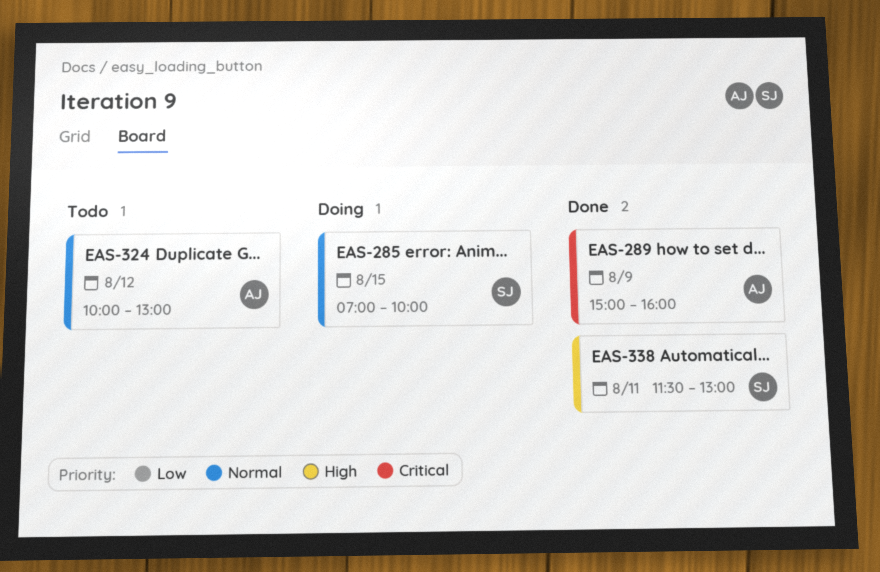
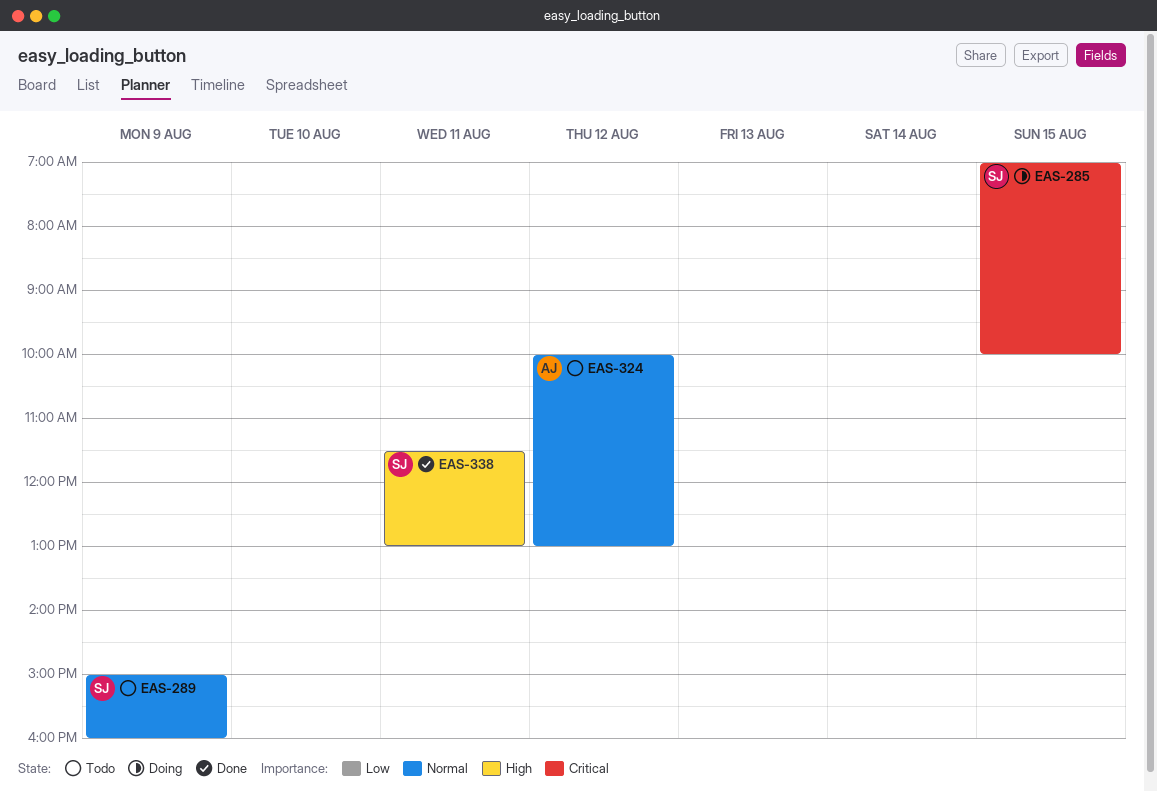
EAS-285, priority: Normal -> Critical
EAS-289, status: Done -> Todo
EAS-289, owner: AJ -> SJ
EAS-289, priority: Critical -> Normal

